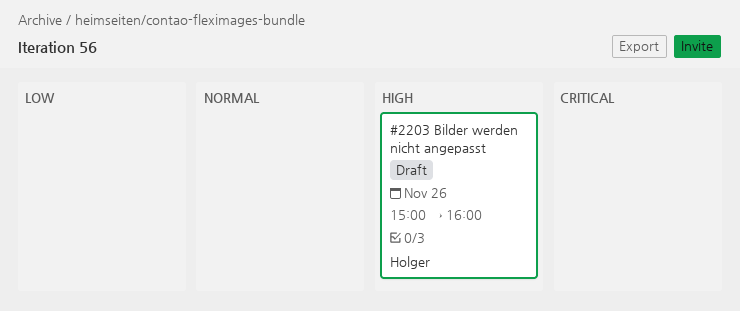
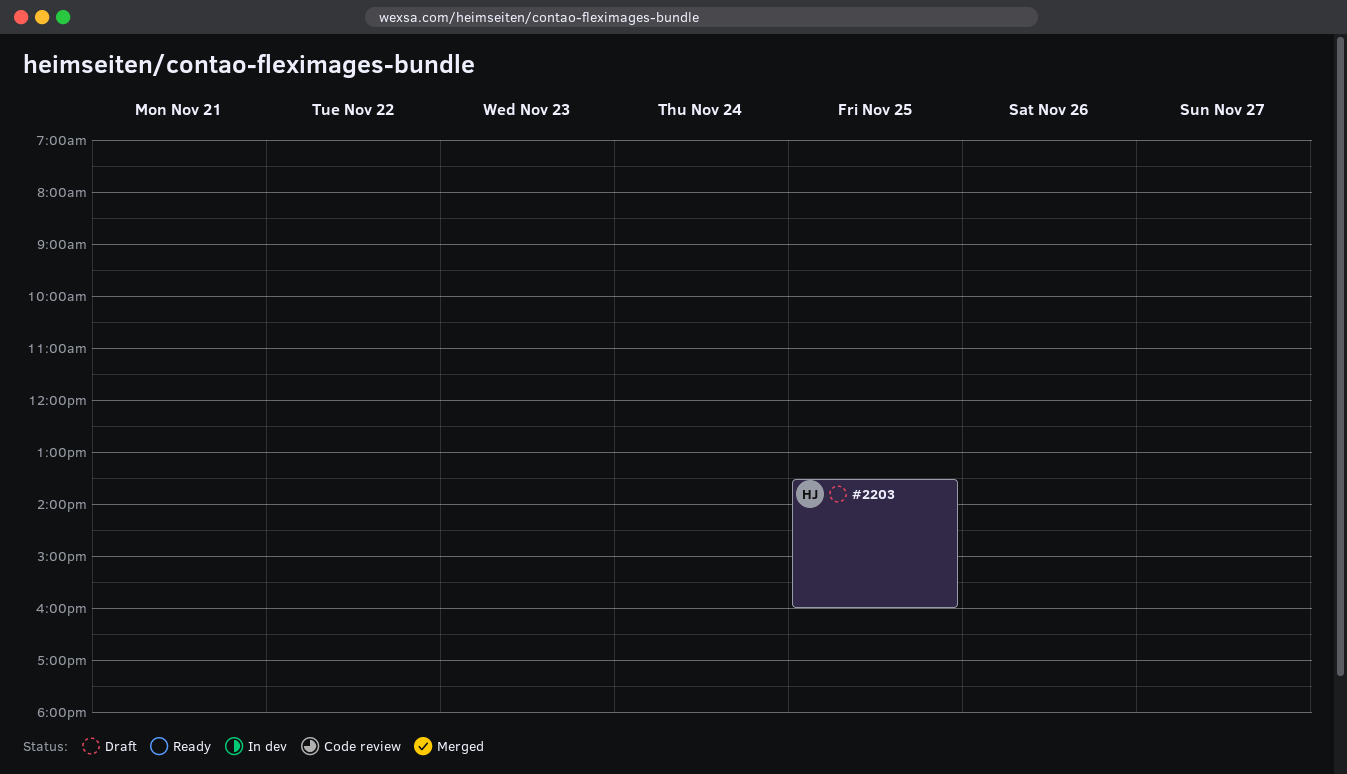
#2203, day: Nov 26 -> Nov 25
#2203, begins: 15:00 -> 13:30

